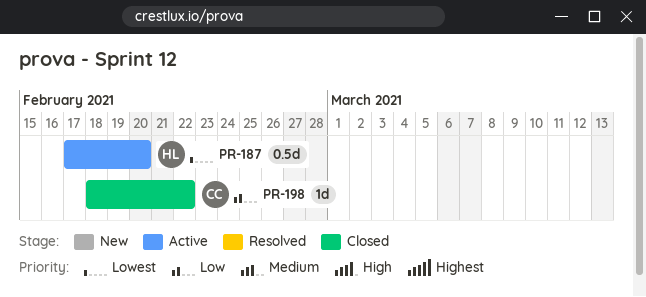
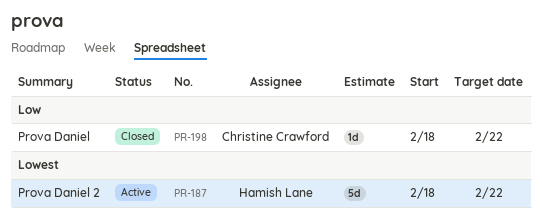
PR-187, estimate: 0.5d -> 5d
PR-187, start: Feb 17 -> Feb 18
PR-187, due: Feb 20 -> Feb 22

